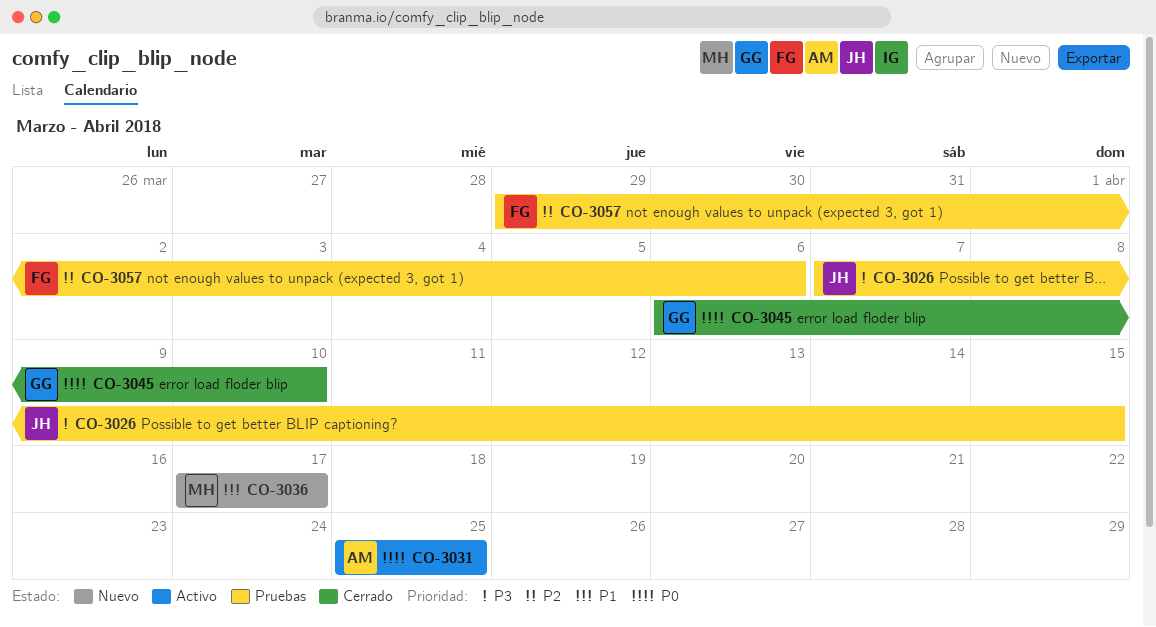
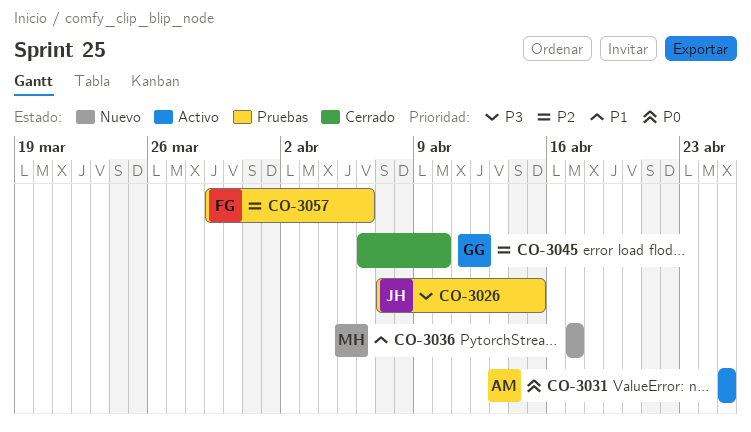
CO-3045, priority: P0 -> P2

